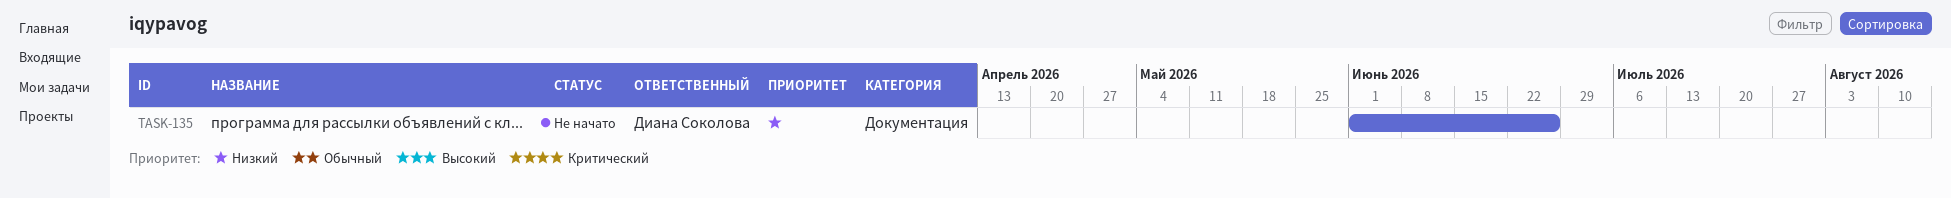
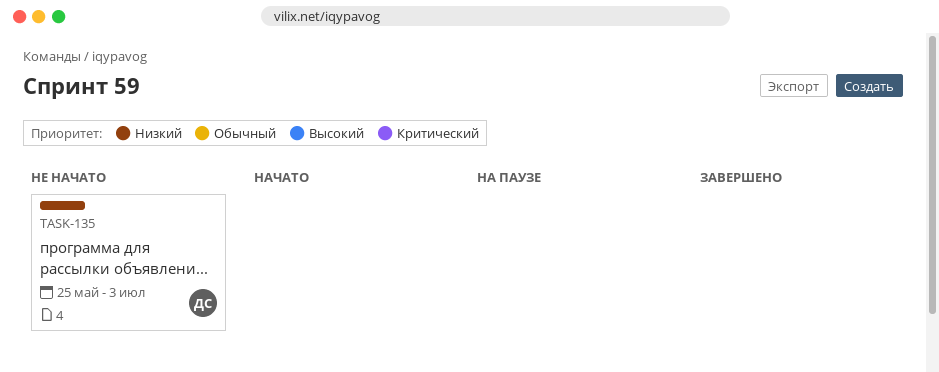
TASK-135, start: Jun 1 -> May 25
TASK-135, due: Jun 26 -> Jul 3

